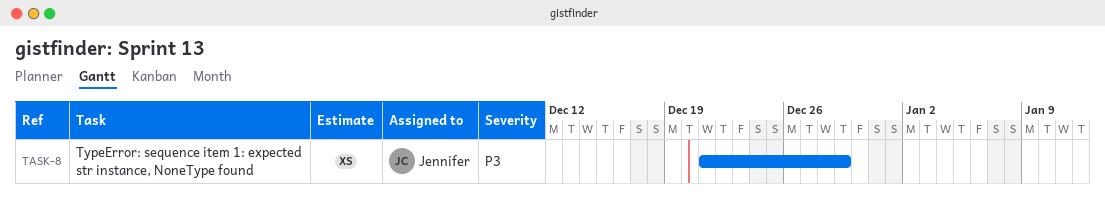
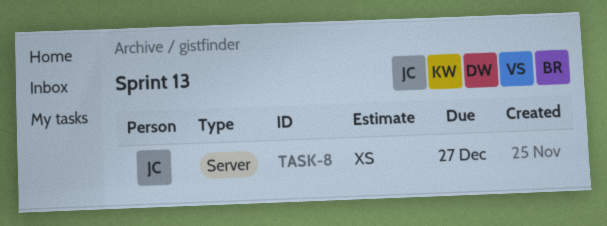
TASK-8, due: Dec 29 -> Dec 27

